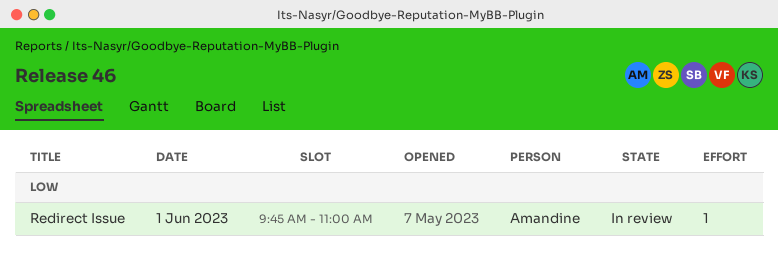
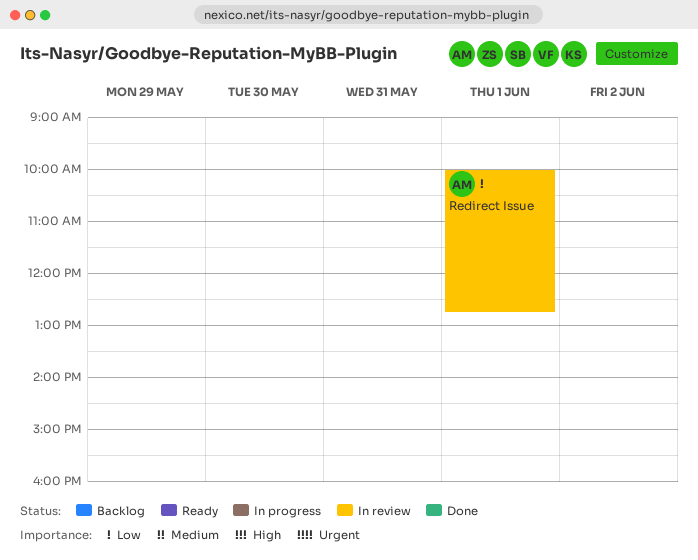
Redirect Issue, begins: 09:45 -> 10:00
Redirect Issue, ends: 11:00 -> 12:45

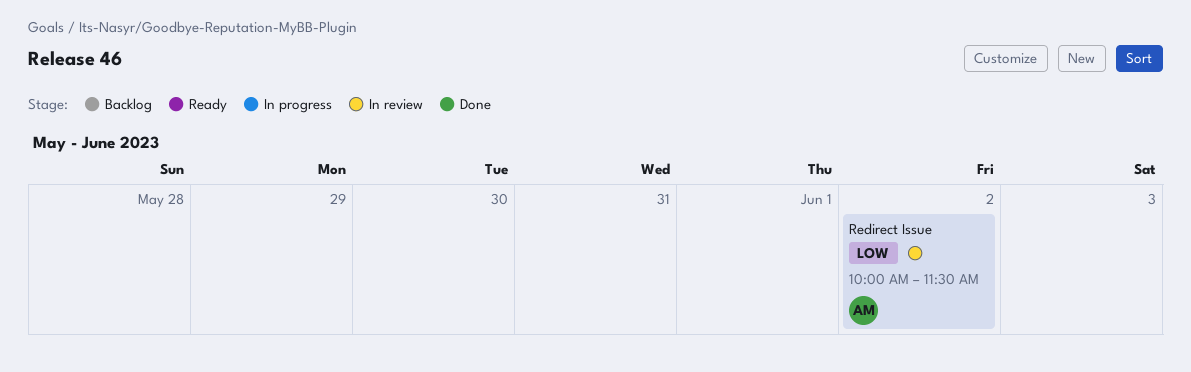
Redirect Issue, day: Jun 1 -> Jun 2
Redirect Issue, ends: 12:45 -> 11:30

